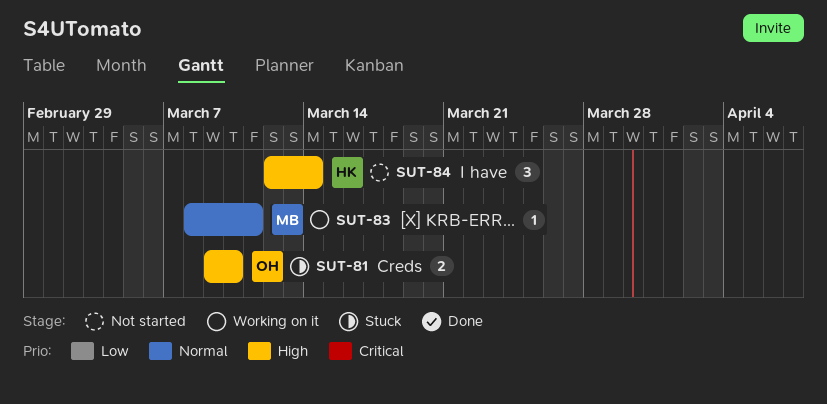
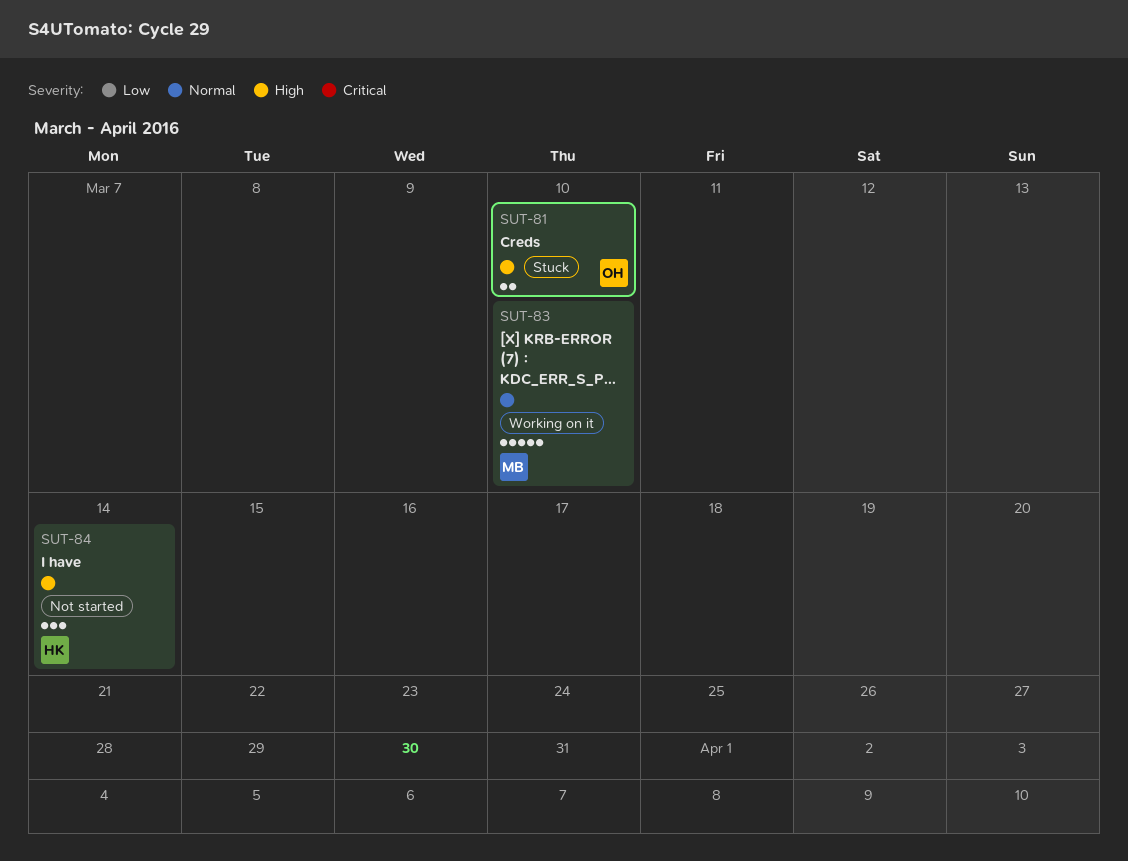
SUT-83, estimate: 1 -> 5
SUT-83, due: Mar 11 -> Mar 10

